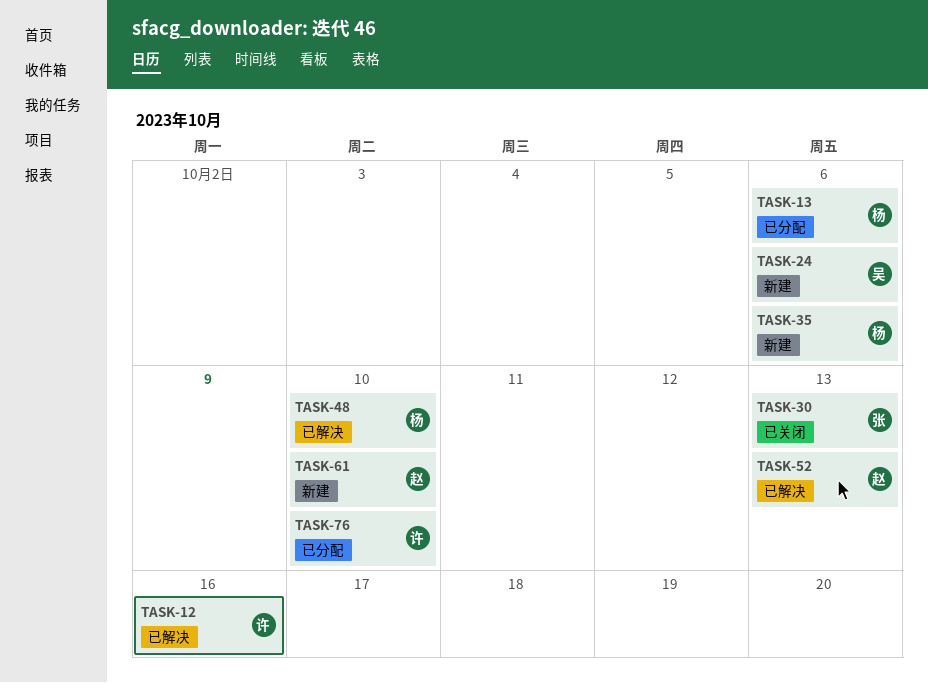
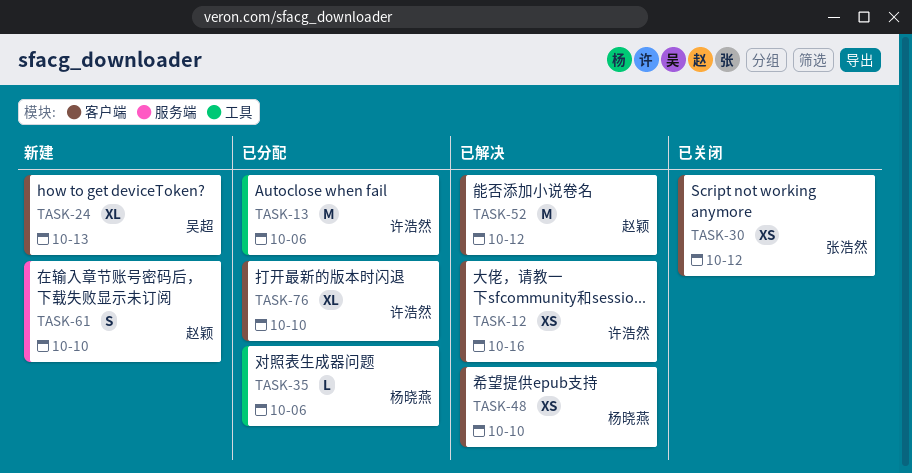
TASK-13, owner: 杨晓燕 -> 许浩然
TASK-24, due: Oct 6 -> Oct 13
TASK-30, due: Oct 13 -> Oct 12
TASK-35, status: 新建 -> 已分配
TASK-52, due: Oct 13 -> Oct 12

